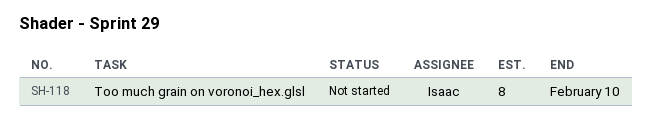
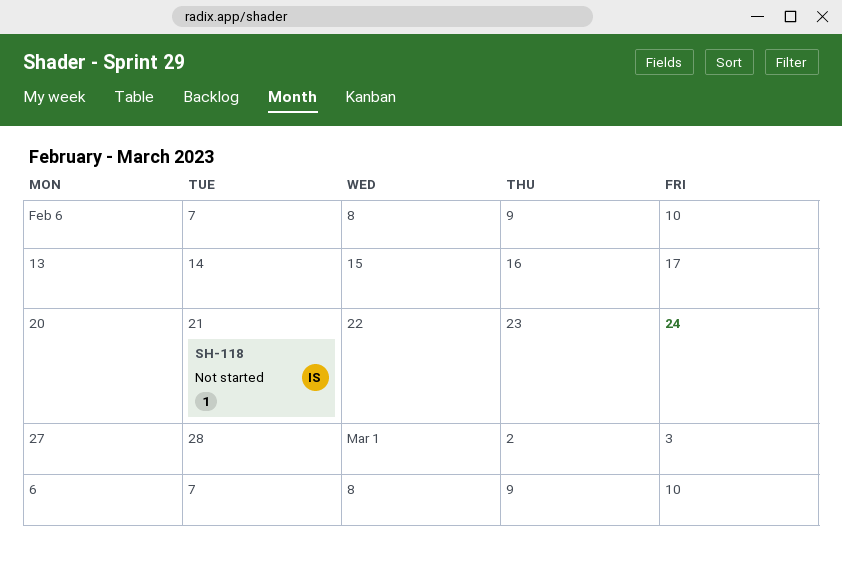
SH-118, estimate: 8 -> 1
SH-118, due: Feb 10 -> Feb 21

